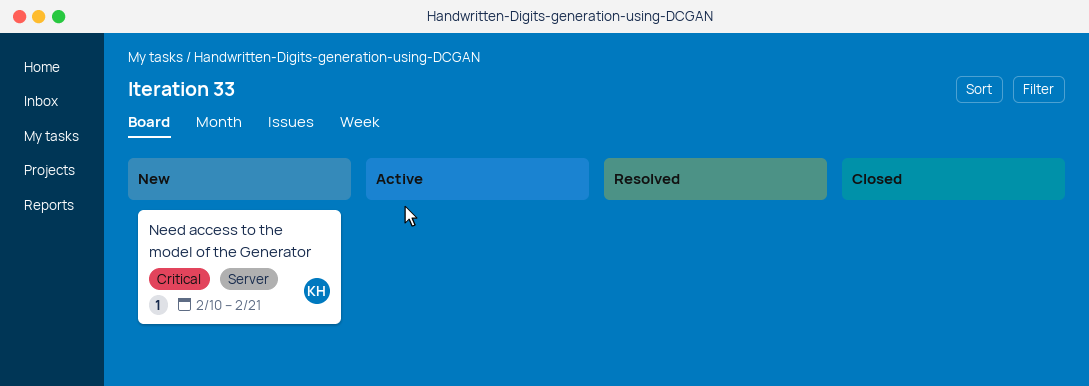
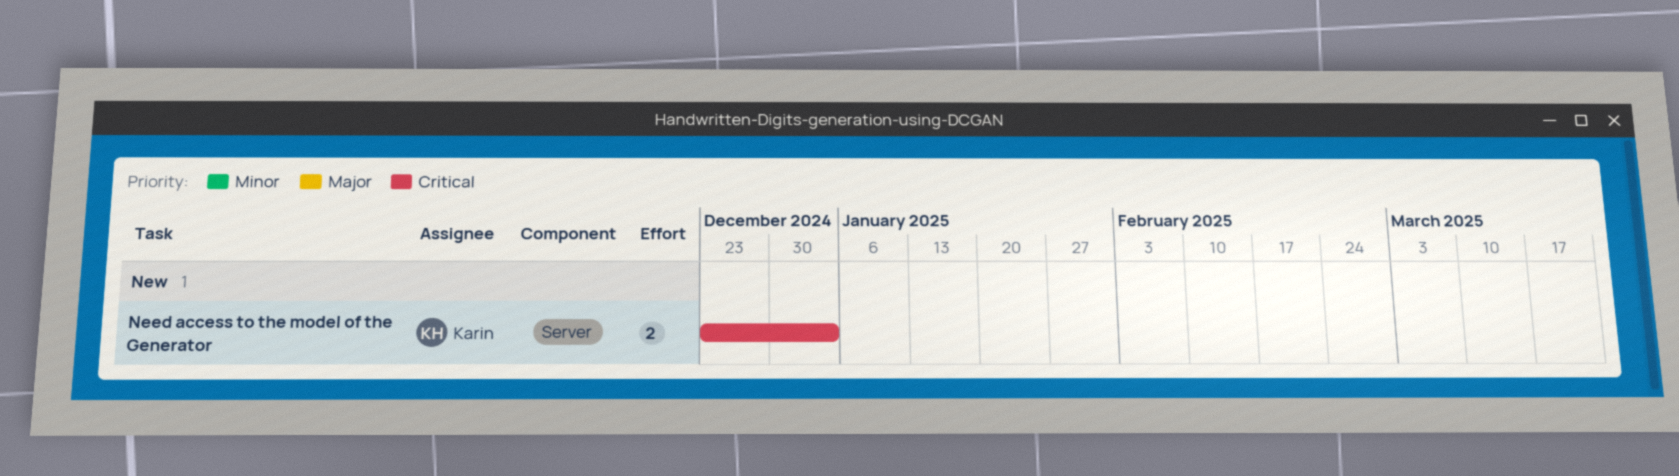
Need access to the model of the Generator, estimate: 1 -> 2
Need access to the model of the Generator, start: Feb 10 -> Dec 23
Need access to the model of the Generator, due: Feb 21 -> Jan 3

